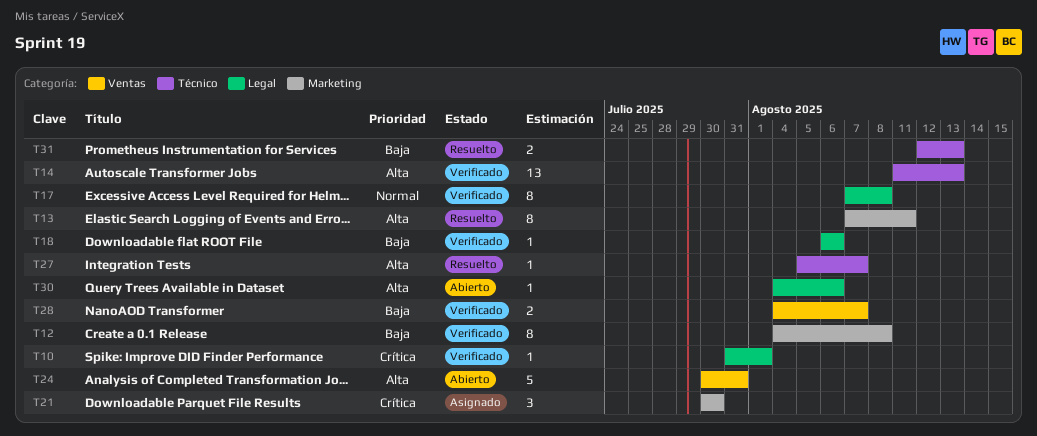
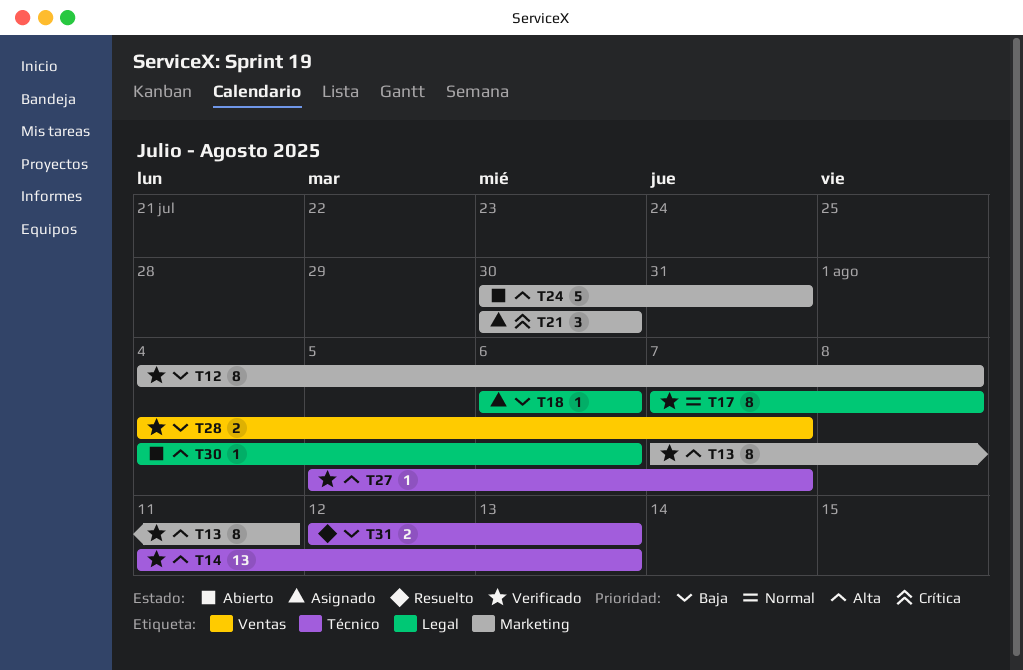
T10: present -> none
T13, status: Resuelto -> Verificado
T18, status: Verificado -> Asignado
T24, label: Ventas -> Marketing
T27, status: Resuelto -> Verificado

